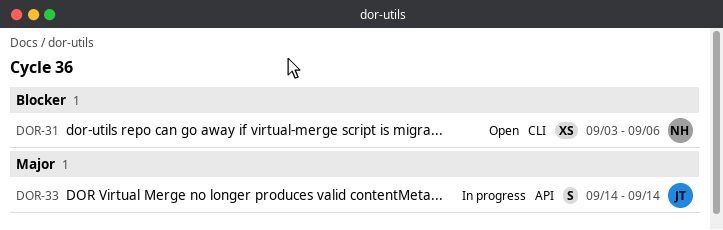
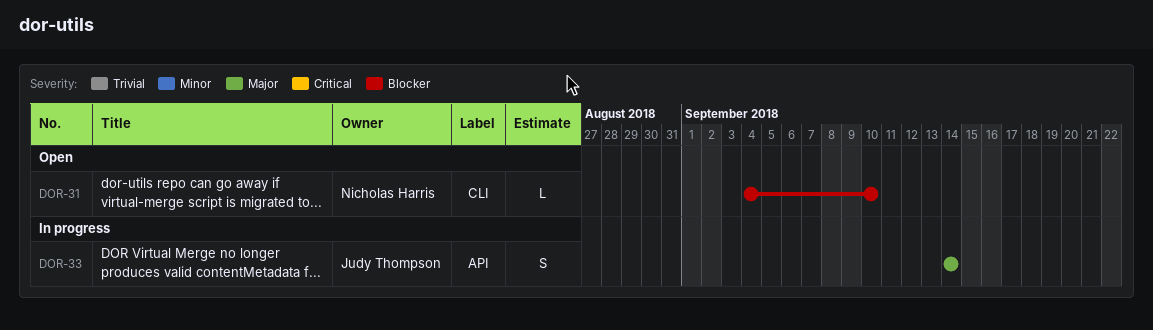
DOR-31, estimate: XS -> L
DOR-31, start: Sep 3 -> Sep 4
DOR-31, due: Sep 6 -> Sep 10

